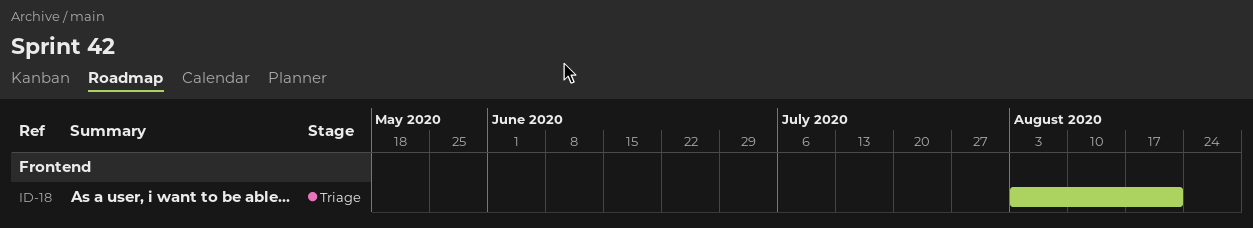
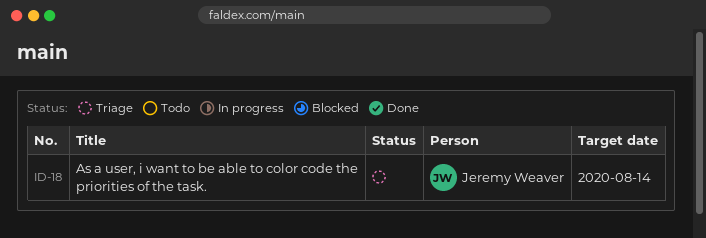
ID-18, due: Aug 21 -> Aug 14

